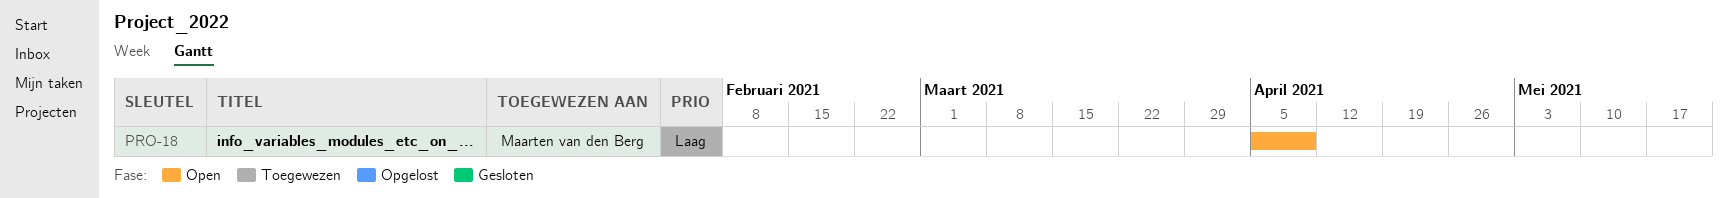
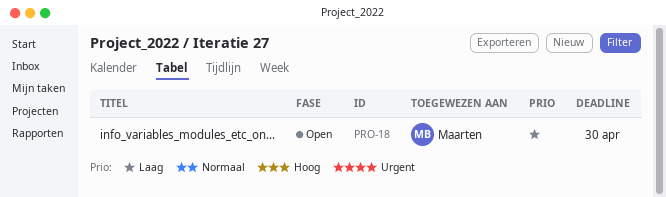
PRO-18, due: Apr 9 -> Apr 30

